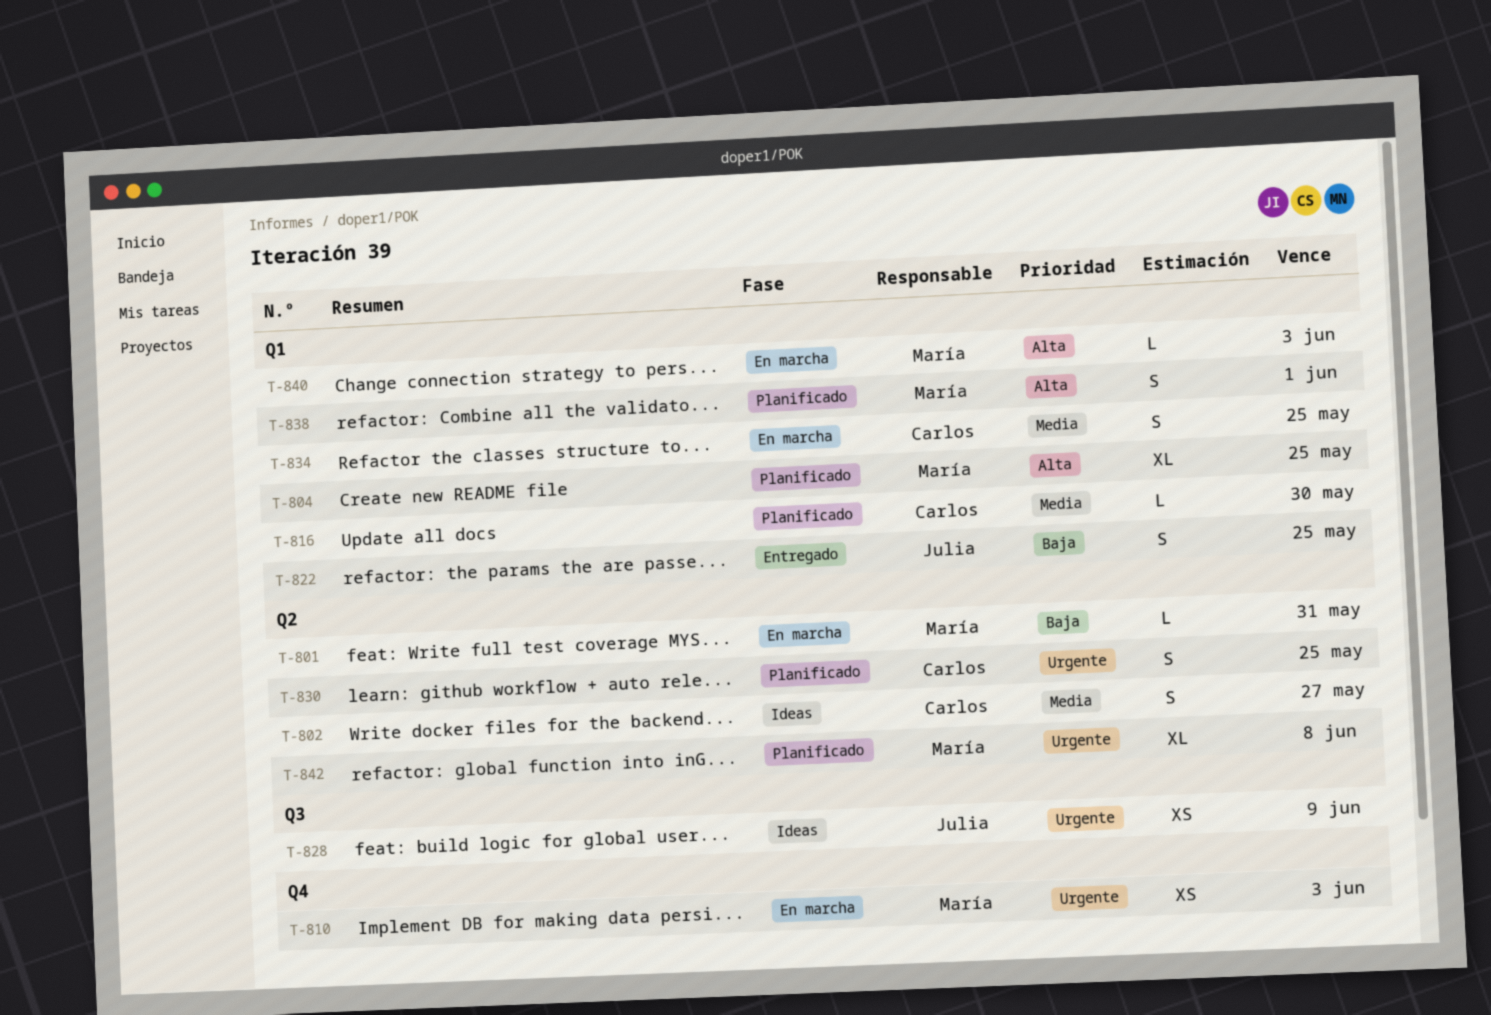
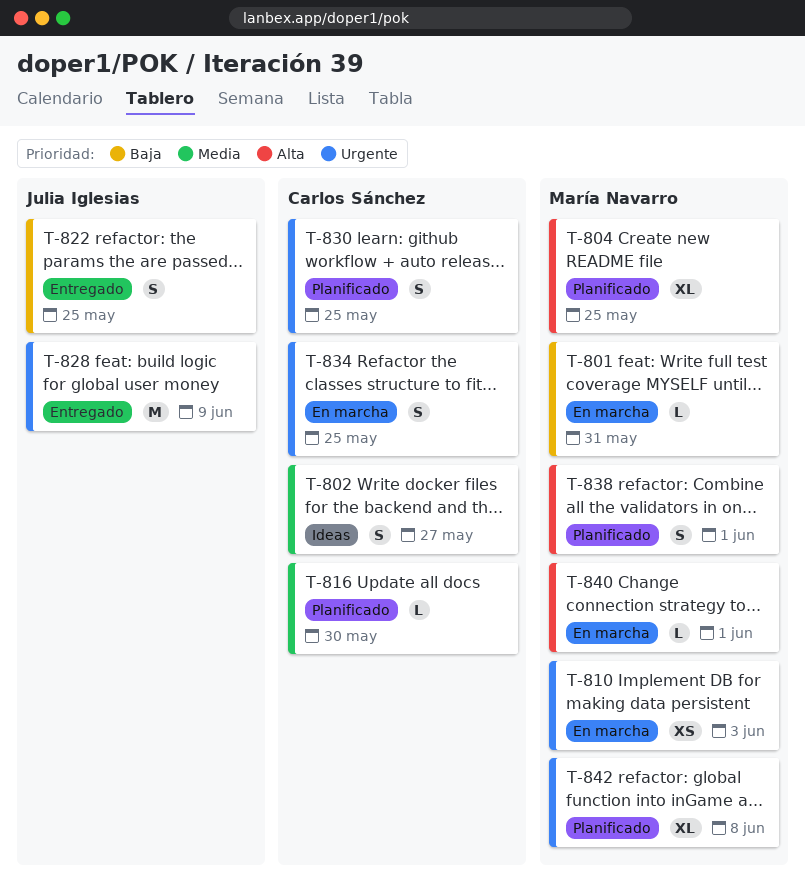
T-828, status: Ideas -> Entregado
T-828, estimate: XS -> M
T-834, priority: Media -> Urgente
T-840, due: Jun 3 -> Jun 1

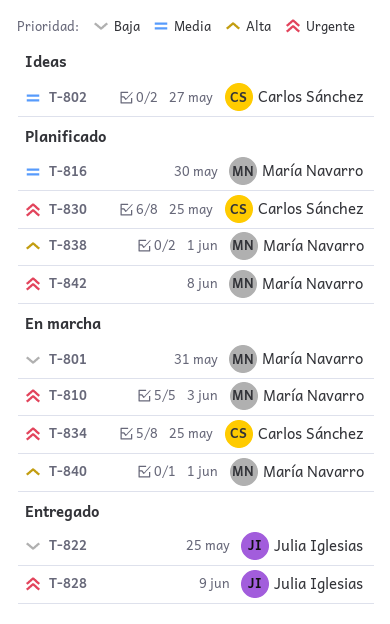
T-804: present -> none
T-816, owner: Carlos Sánchez -> María Navarro

